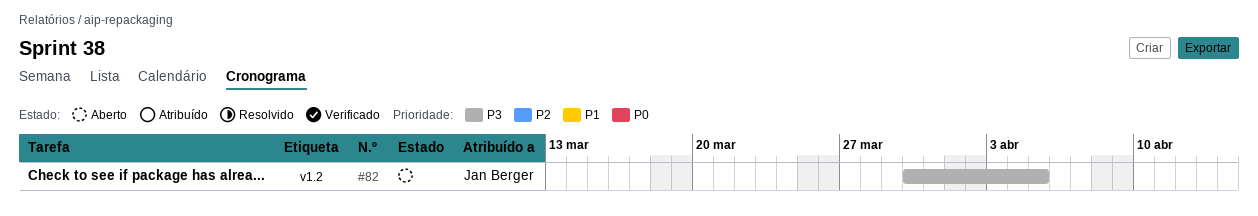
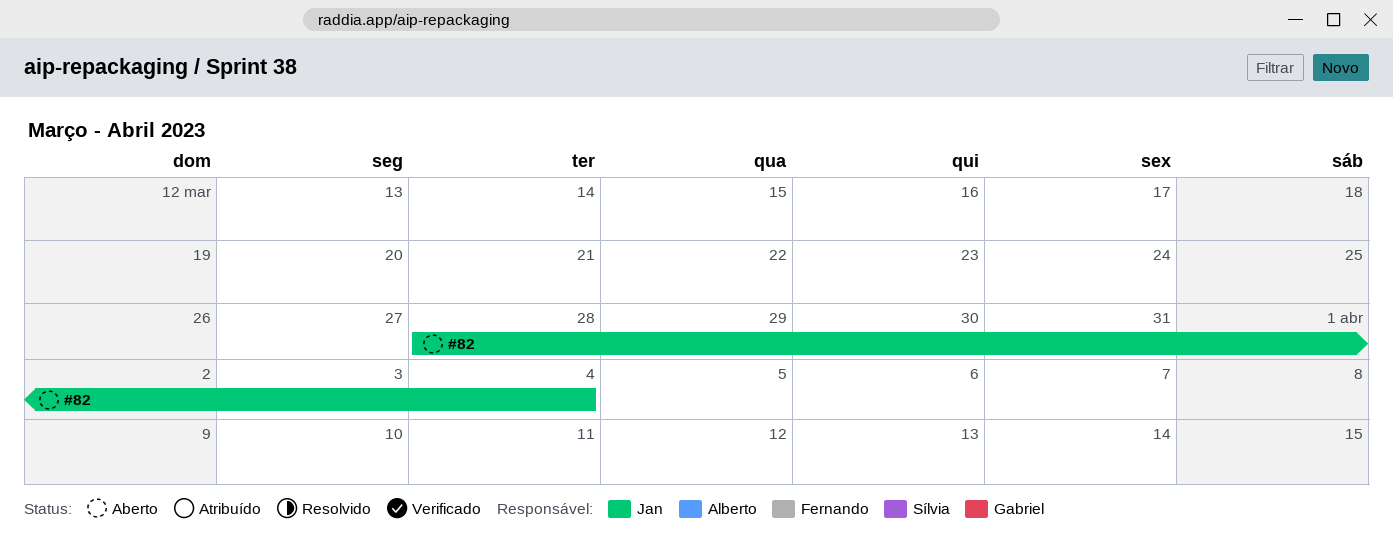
#82, start: Mar 30 -> Mar 28
#82, due: Apr 5 -> Apr 4

